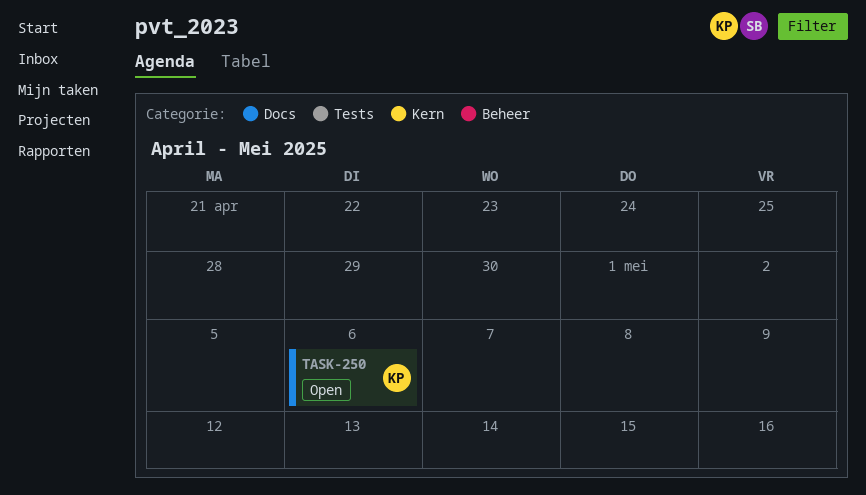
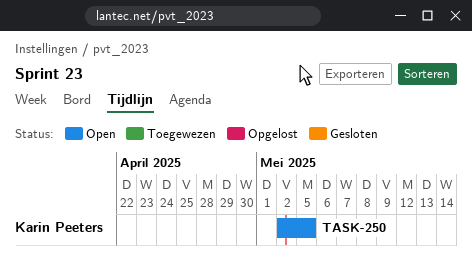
TASK-250, due: May 6 -> May 5

